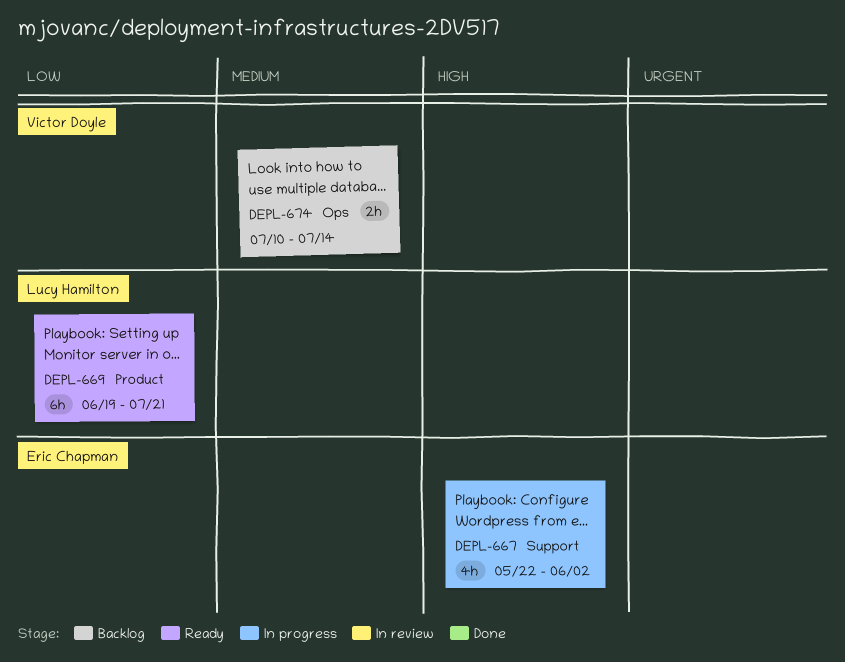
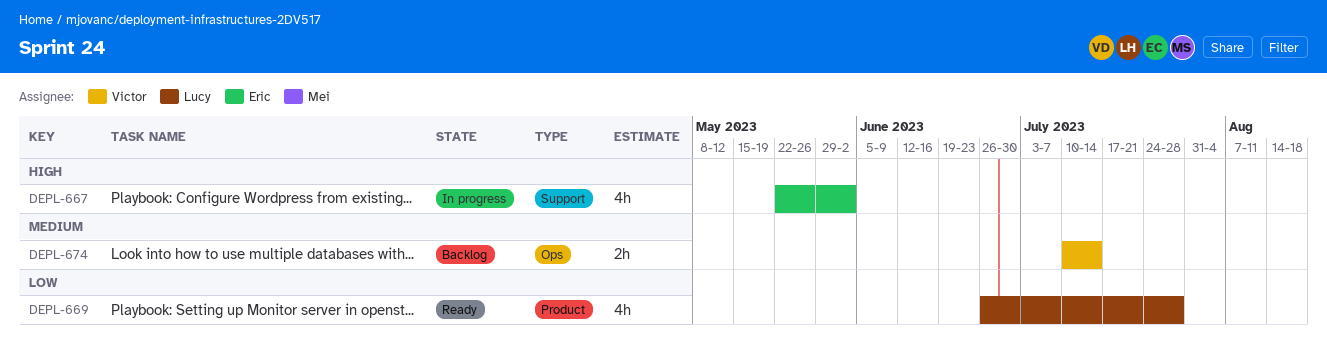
DEPL-669, estimate: 6h -> 4h
DEPL-669, start: Jun 19 -> Jun 26
DEPL-669, due: Jul 21 -> Jul 28

